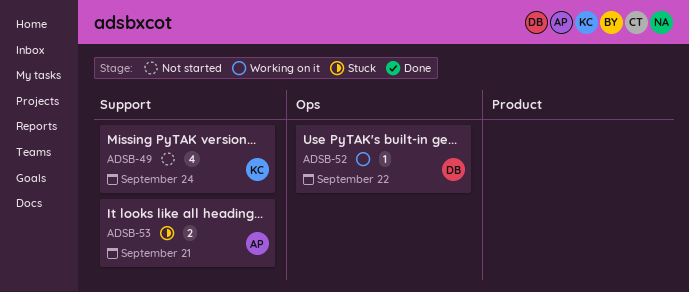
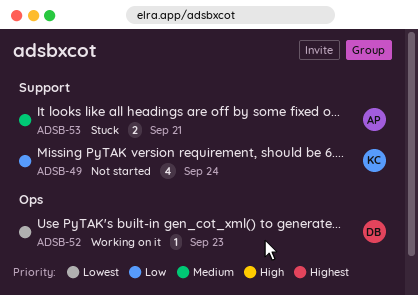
ADSB-52, due: Sep 22 -> Sep 23

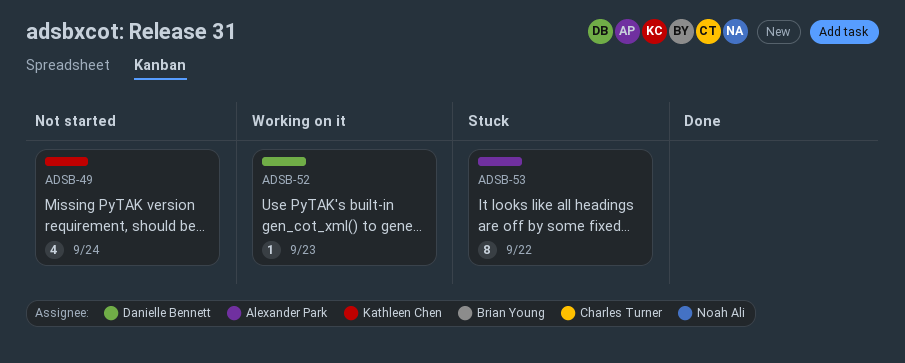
ADSB-53, estimate: 2 -> 8
ADSB-53, due: Sep 21 -> Sep 22

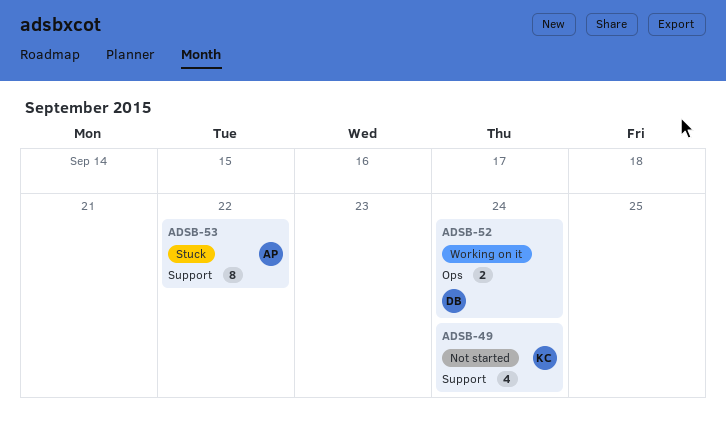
ADSB-52, estimate: 1 -> 2
ADSB-52, due: Sep 23 -> Sep 24

